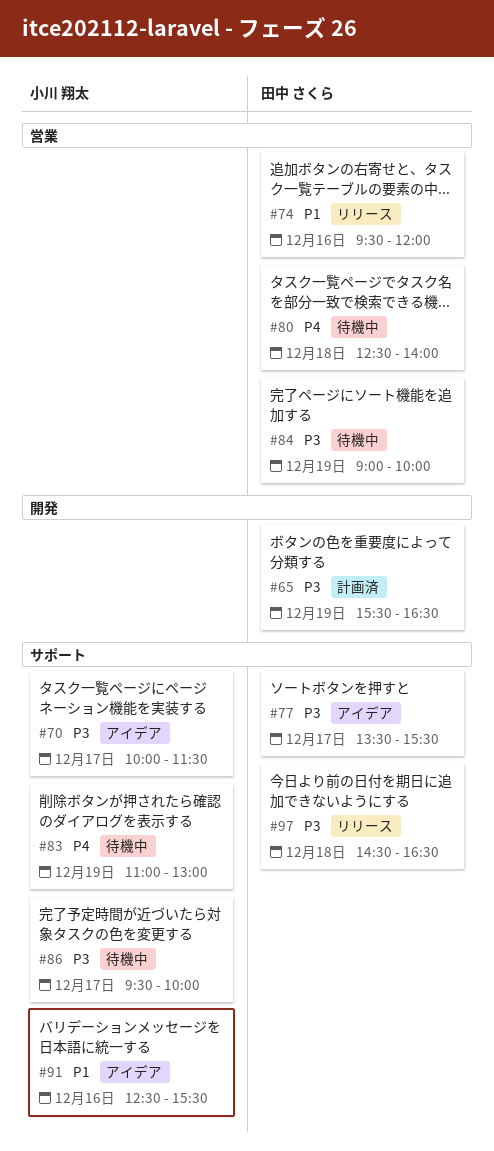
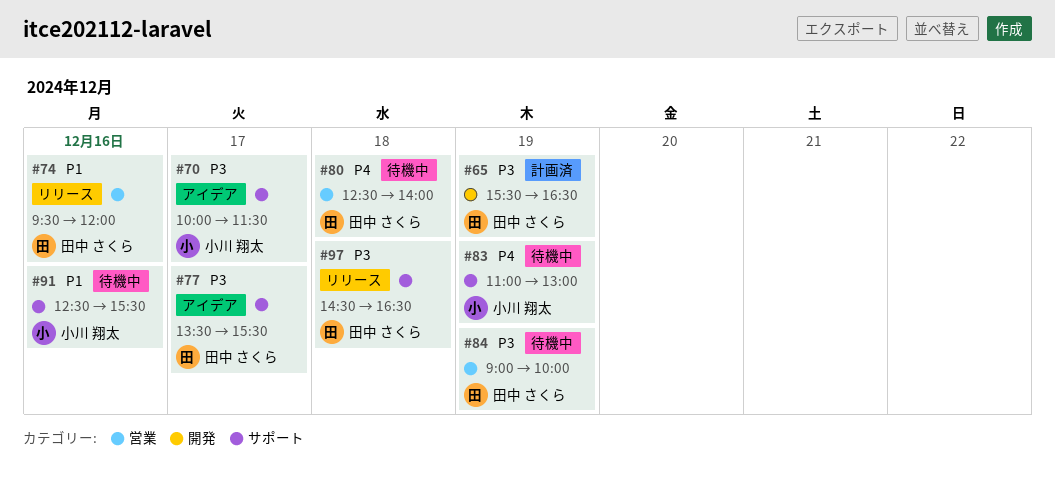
#86: present -> none
#91, status: アイデア -> 待機中

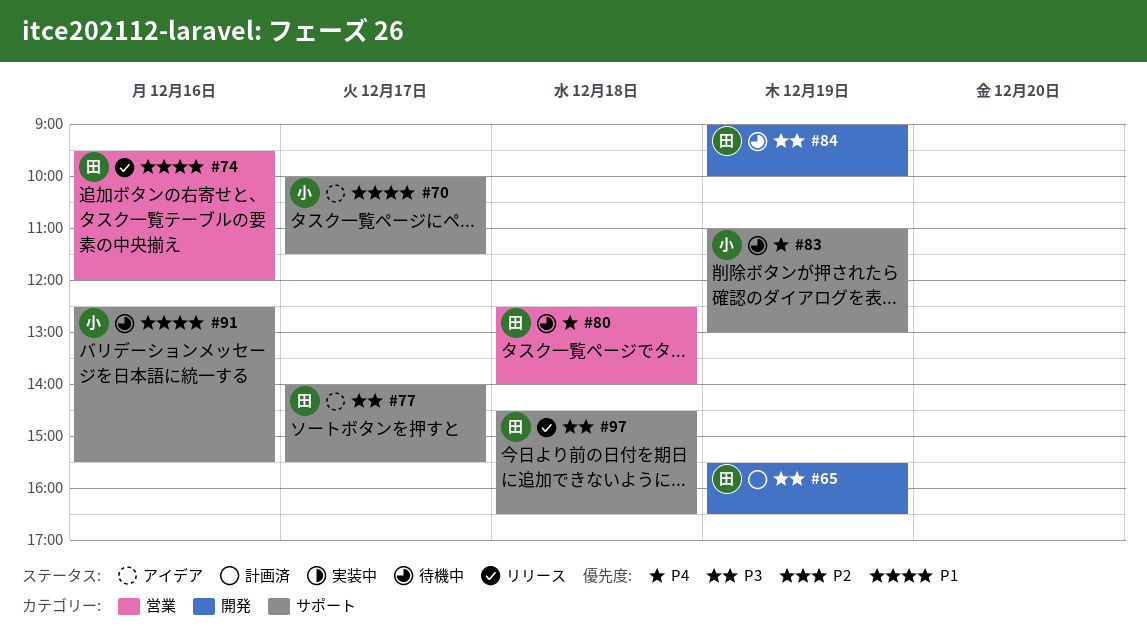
#70, priority: P3 -> P1
#77, begins: 13:30 -> 14:00
#84, label: 営業 -> 開発

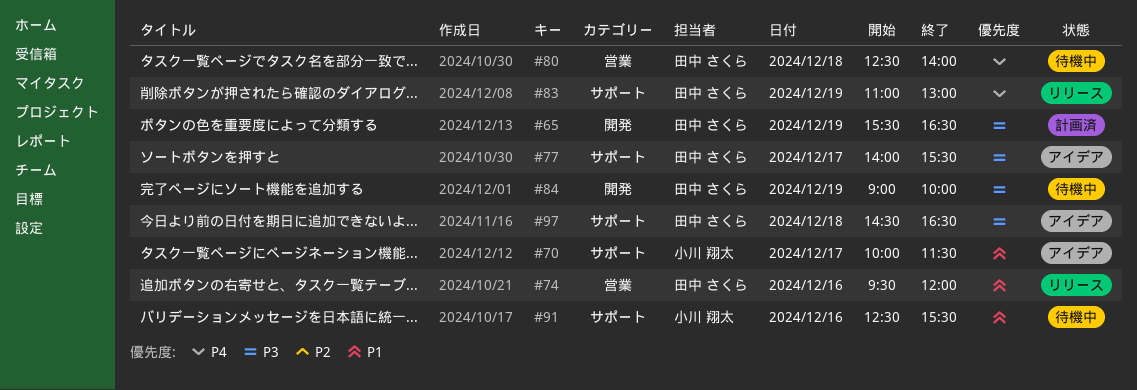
#83, status: 待機中 -> リリース
#83, owner: 小川 翔太 -> 田中 さくら
#97, status: リリース -> アイデア

